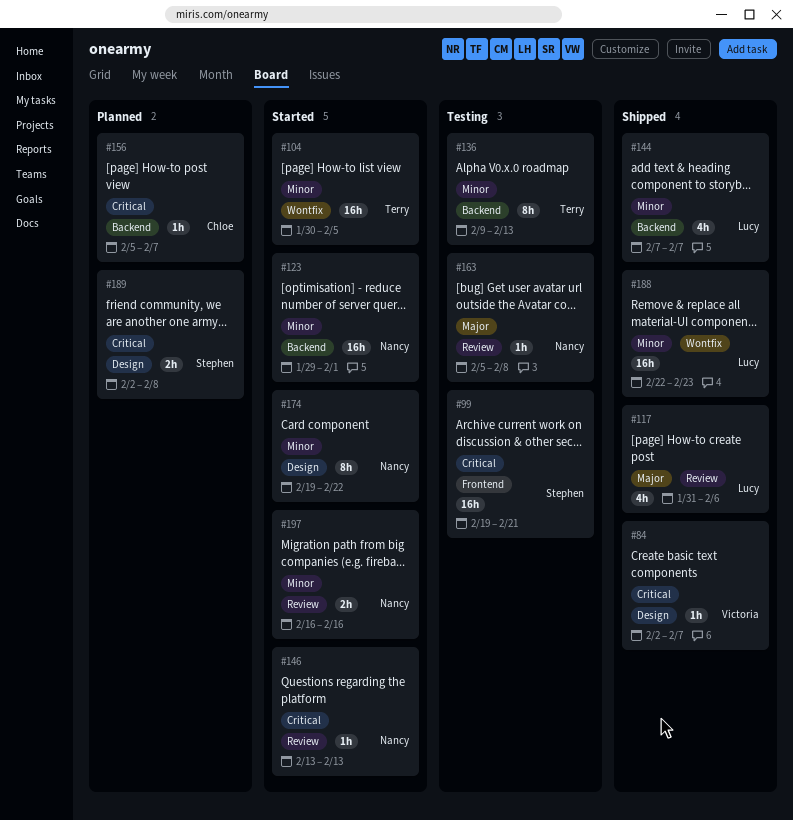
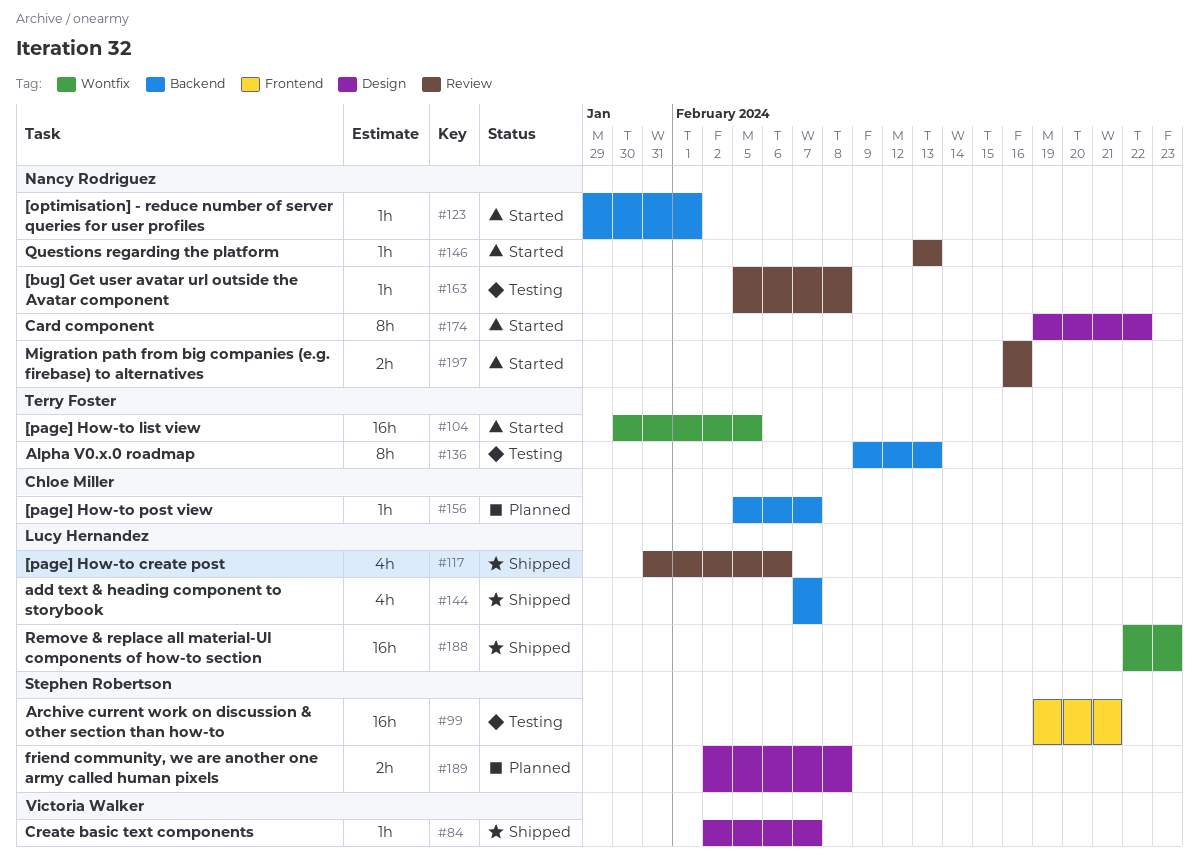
#123, estimate: 16h -> 1h

